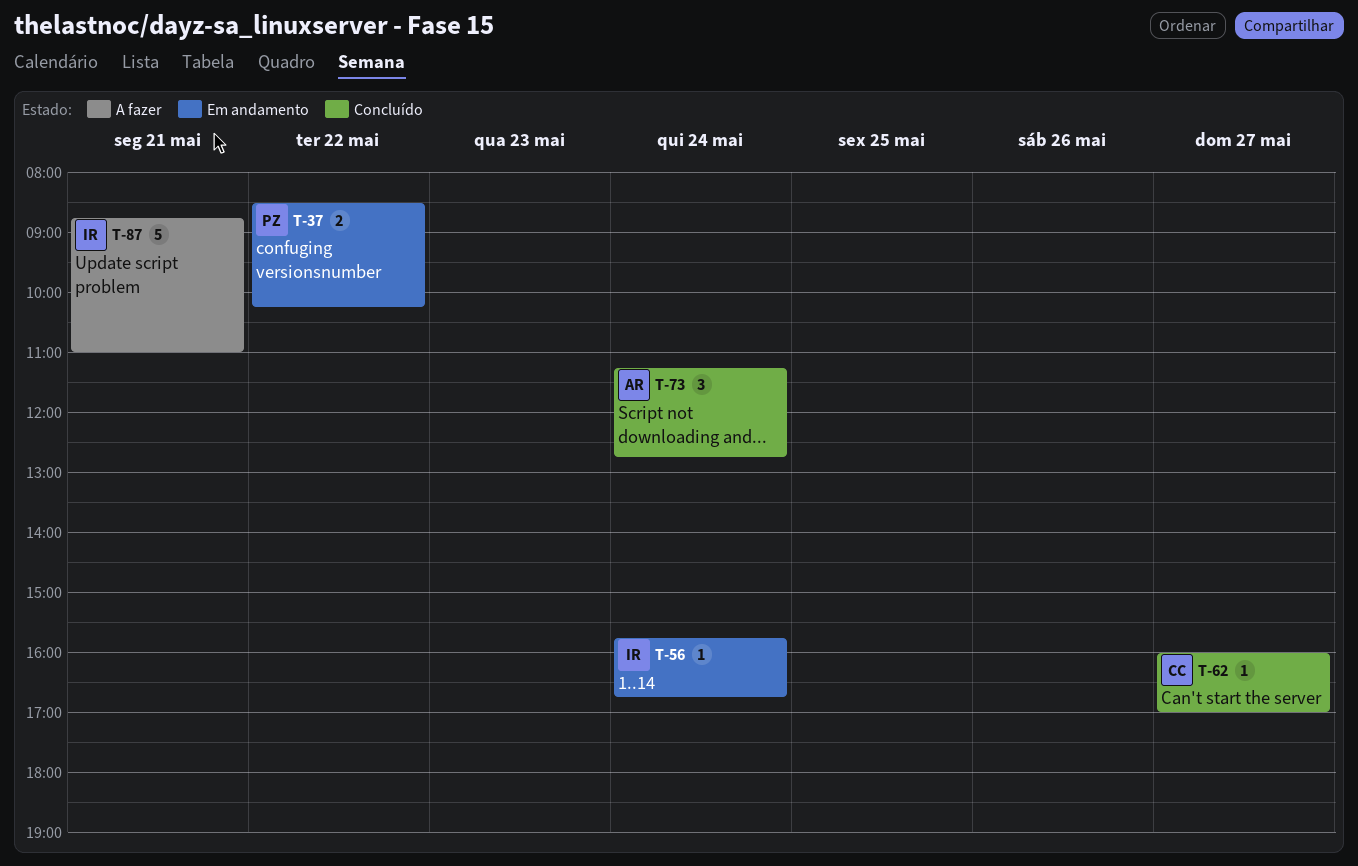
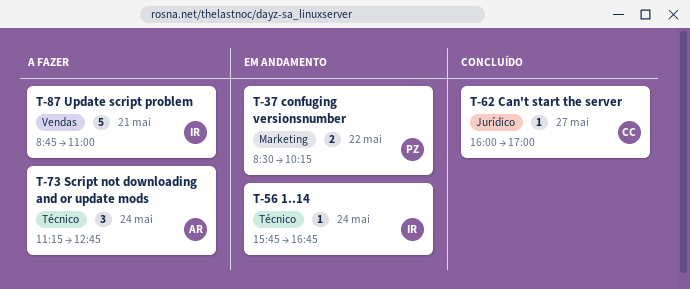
T-73, status: Concluído -> A fazer

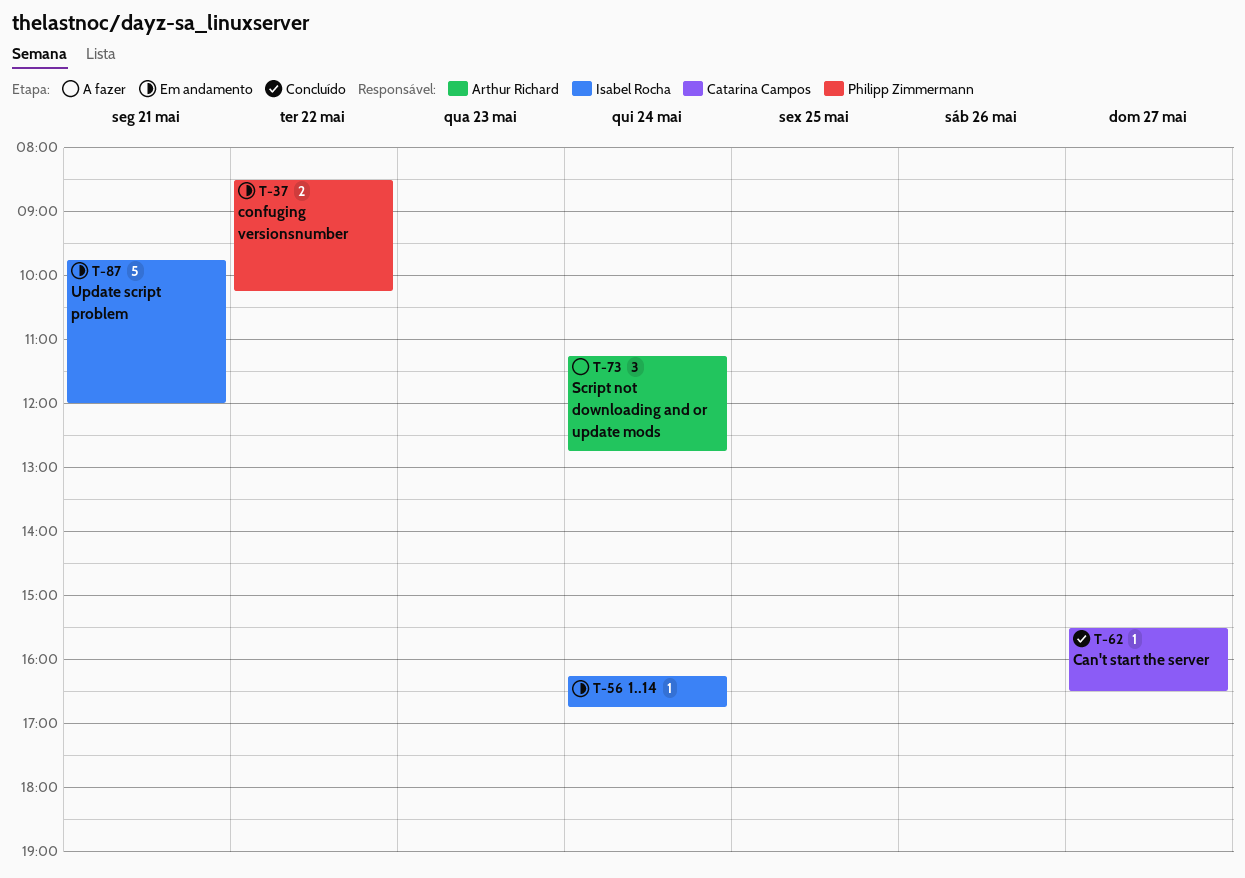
T-56, begins: 15:45 -> 16:15
T-62, begins: 16:00 -> 15:30
T-62, ends: 17:00 -> 16:30
T-87, status: A fazer -> Em andamento
T-87, begins: 08:45 -> 09:45
T-87, ends: 11:00 -> 12:00

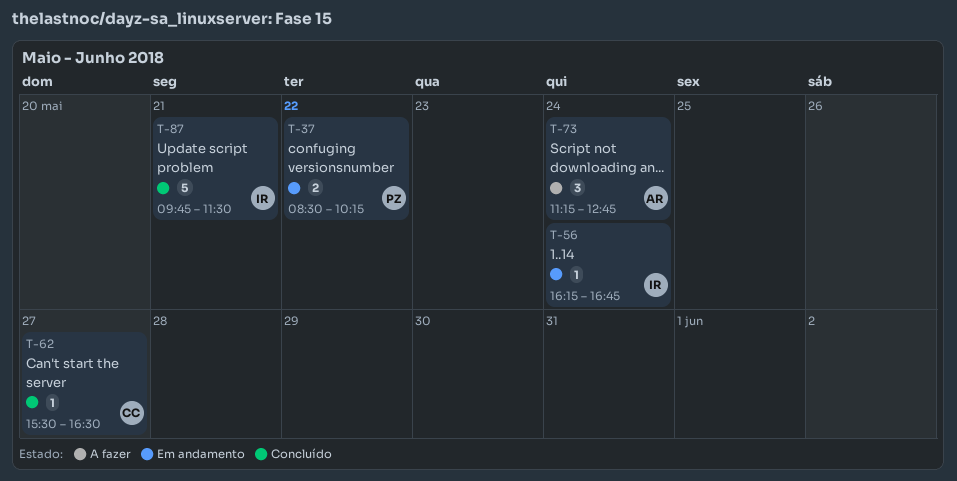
T-87, status: Em andamento -> Concluído
T-87, ends: 12:00 -> 11:30

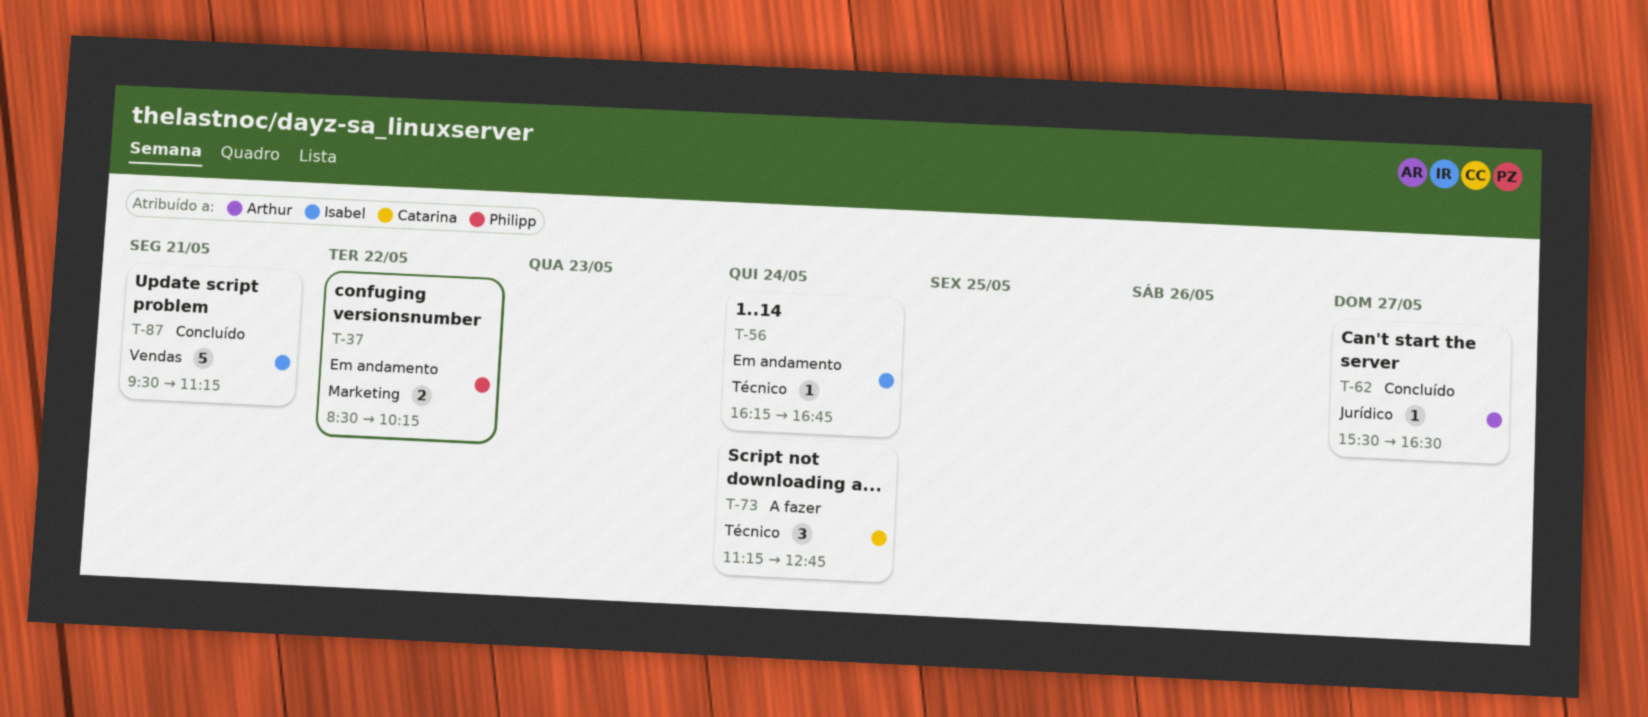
T-62, owner: Catarina -> Arthur
T-73, owner: Arthur -> Catarina
T-87, begins: 09:45 -> 09:30
T-87, ends: 11:30 -> 11:15

